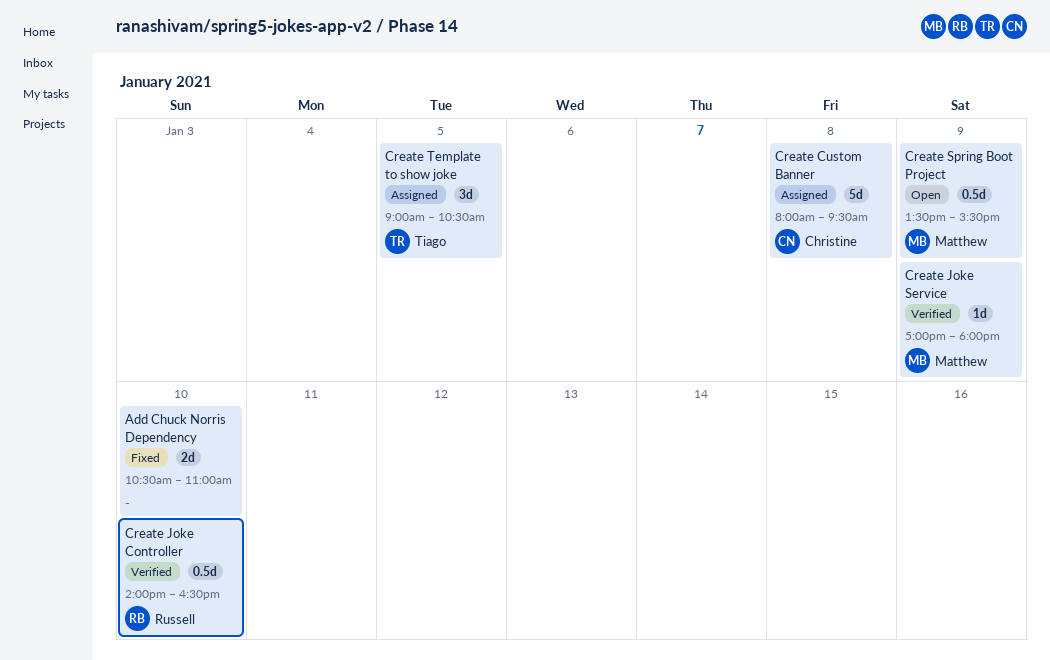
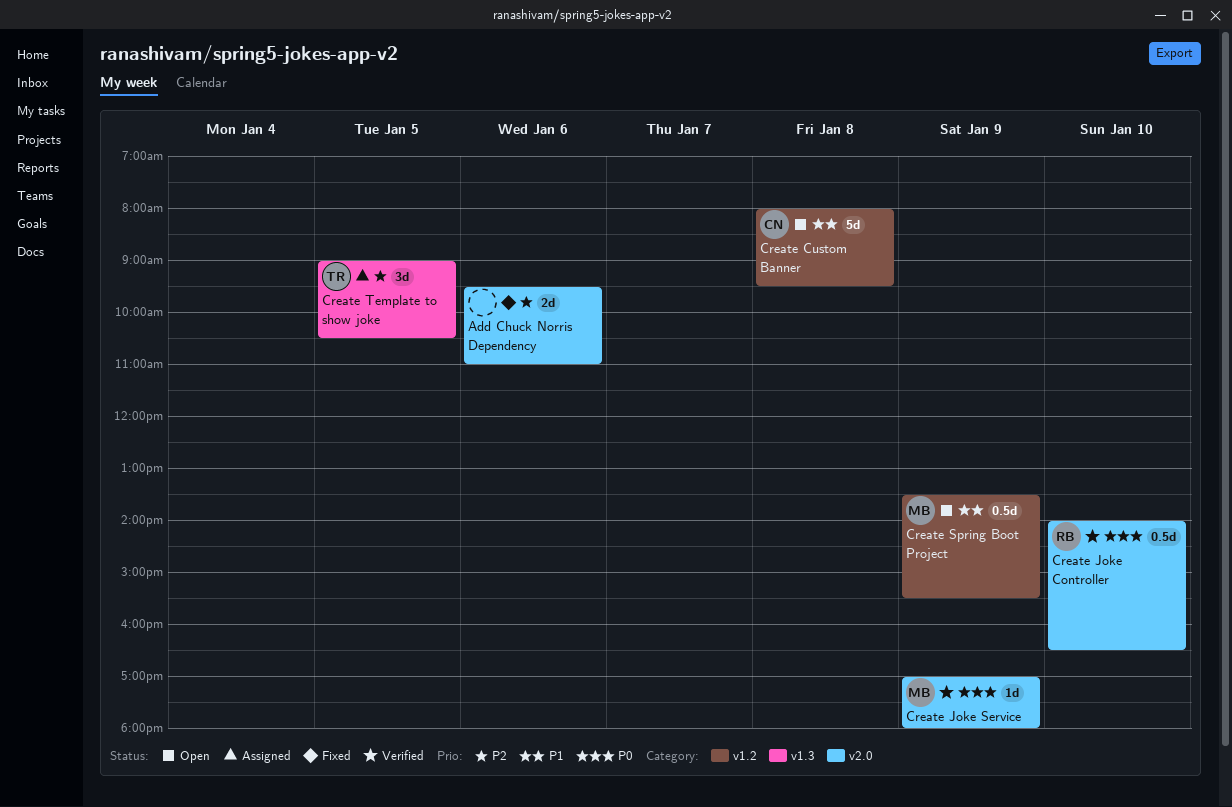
Add Chuck Norris Dependency, day: Jan 10 -> Jan 6
Add Chuck Norris Dependency, begins: 10:30 -> 09:30
Create Custom Banner, status: Assigned -> Open

